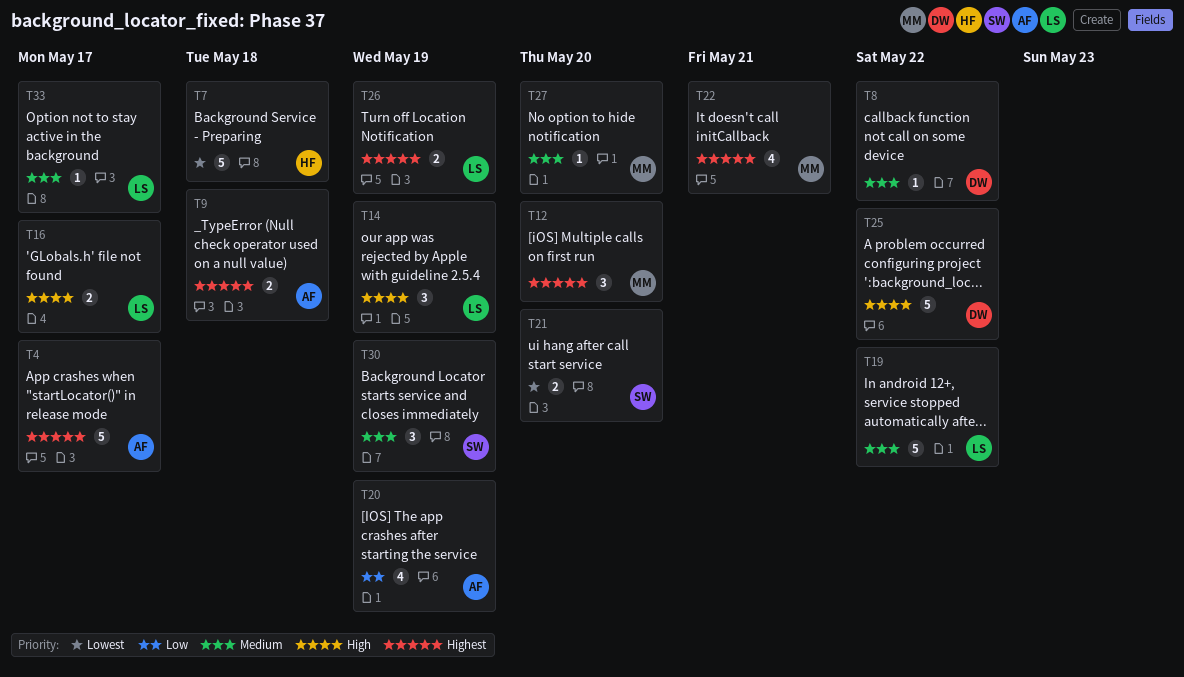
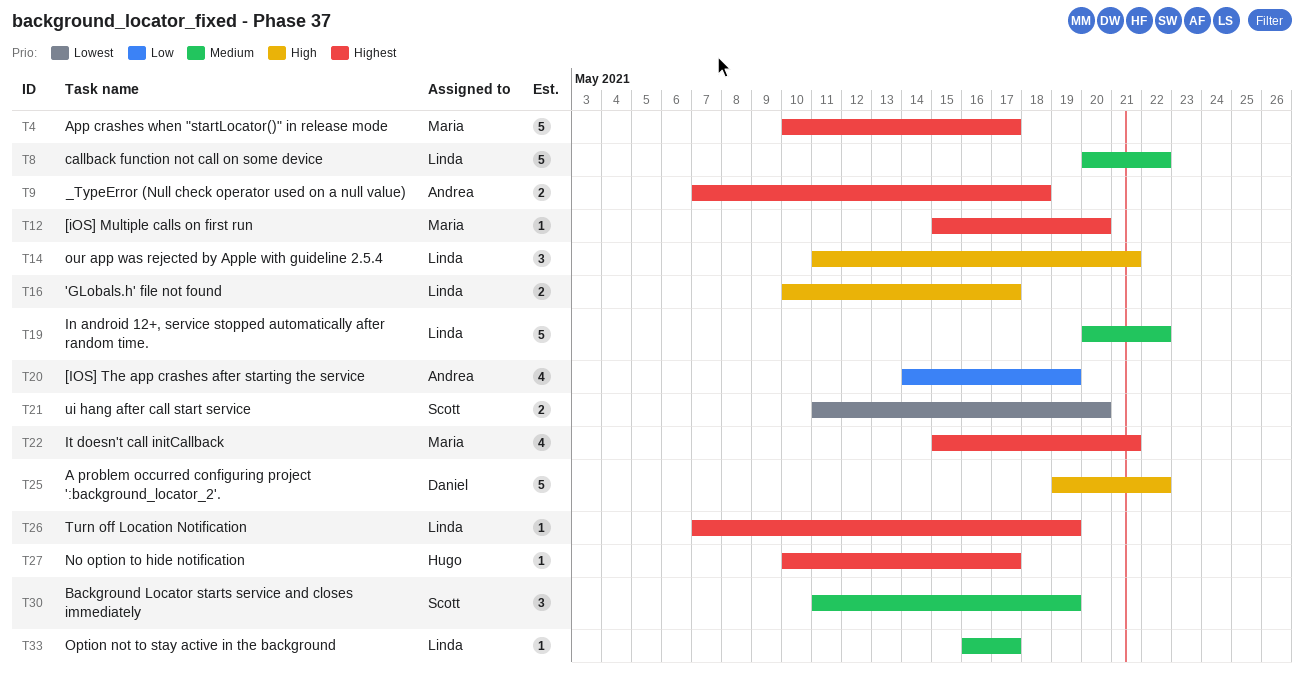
T4, owner: Andrea -> Maria
T7: present -> none
T8, owner: Daniel -> Linda
T8, estimate: 1 -> 5
T12, estimate: 3 -> 1
T14, due: May 19 -> May 21
T26, estimate: 2 -> 1
T27, owner: Maria -> Hugo
T27, priority: Medium -> Highest
T27, due: May 20 -> May 17

